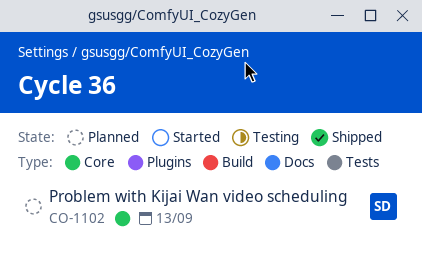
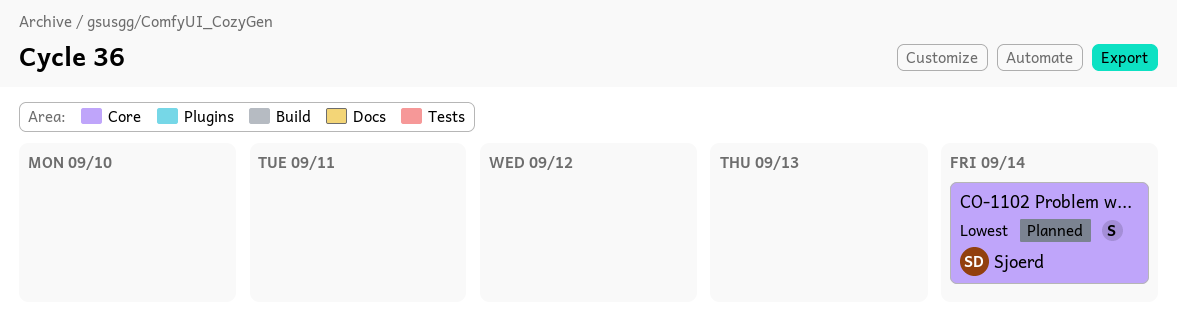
CO-1102, due: Sep 13 -> Sep 14

